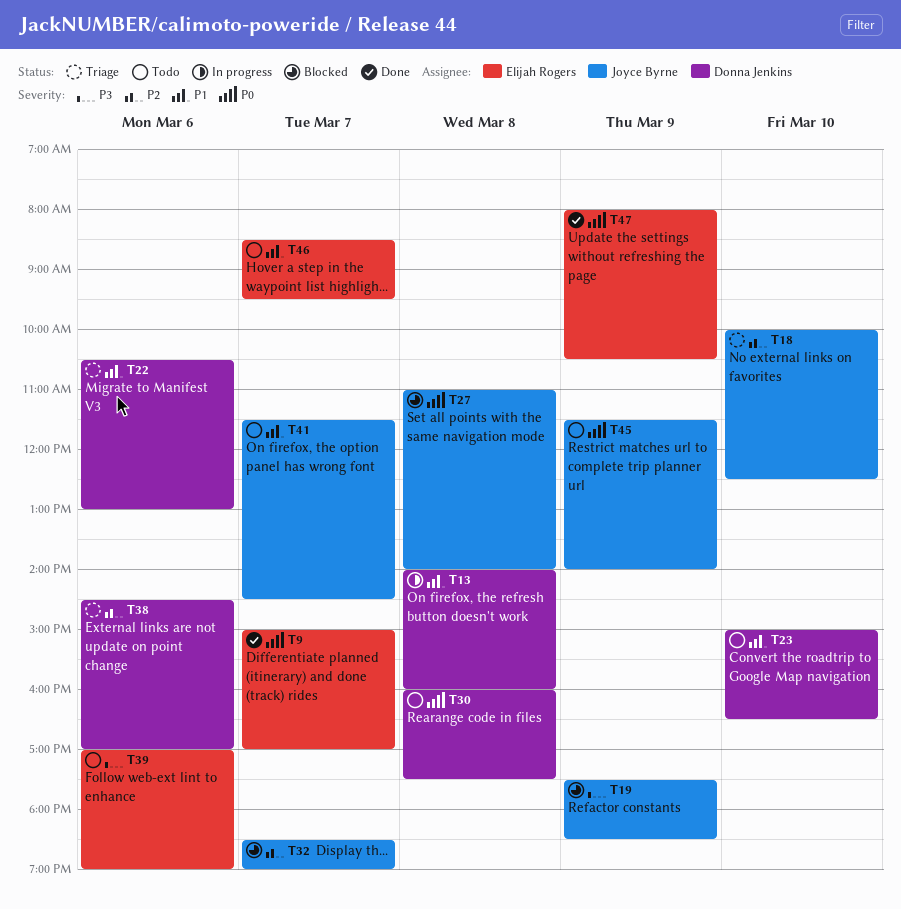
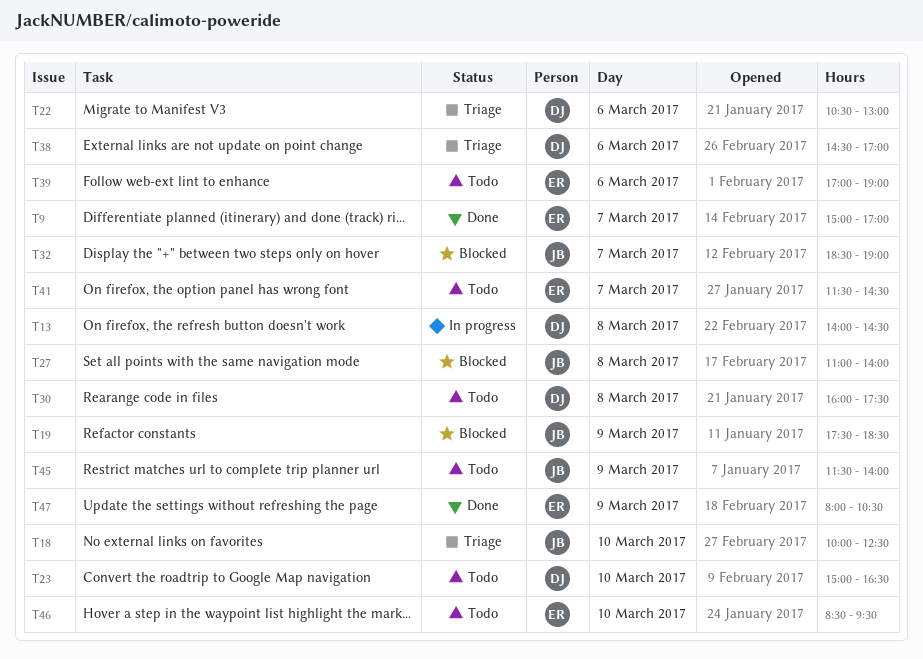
T13, ends: 16:00 -> 14:30
T41, owner: Joyce Byrne -> Elijah Rogers
T46, day: Mar 7 -> Mar 10

